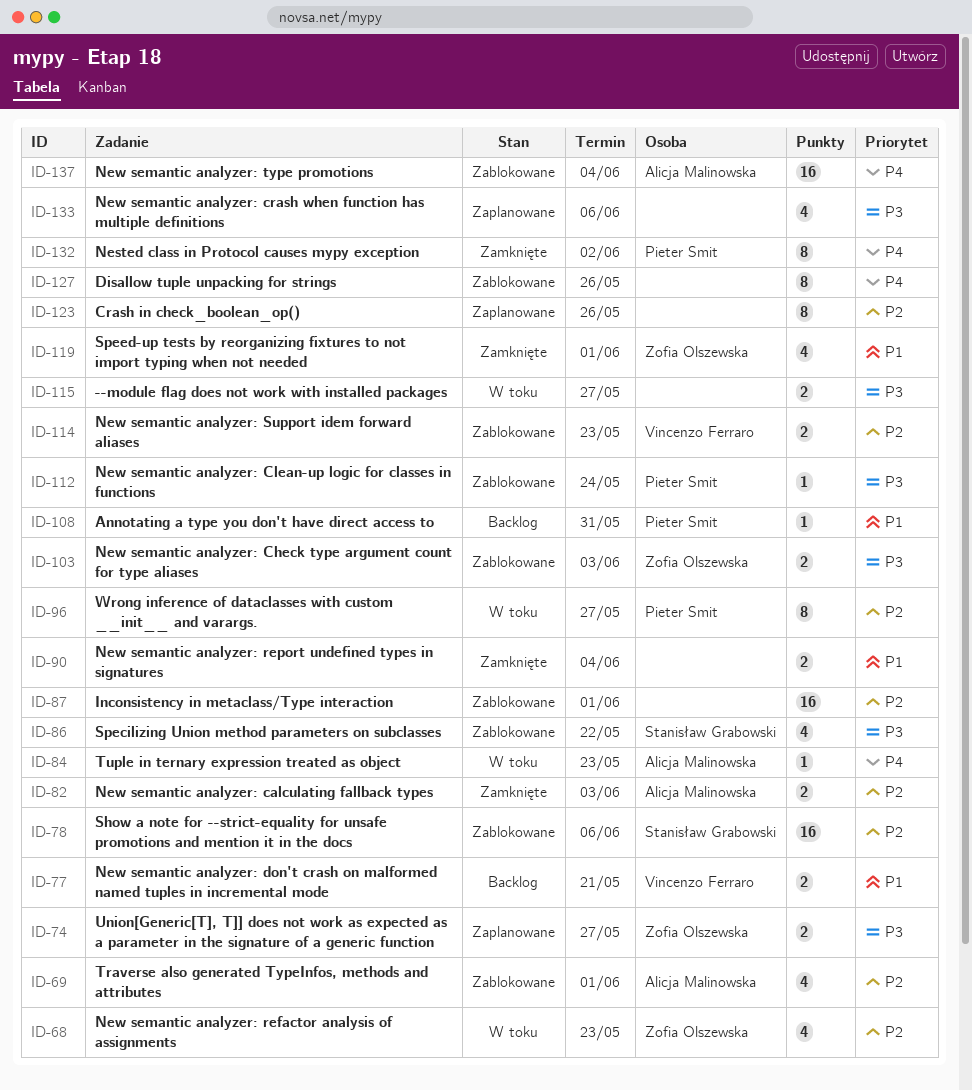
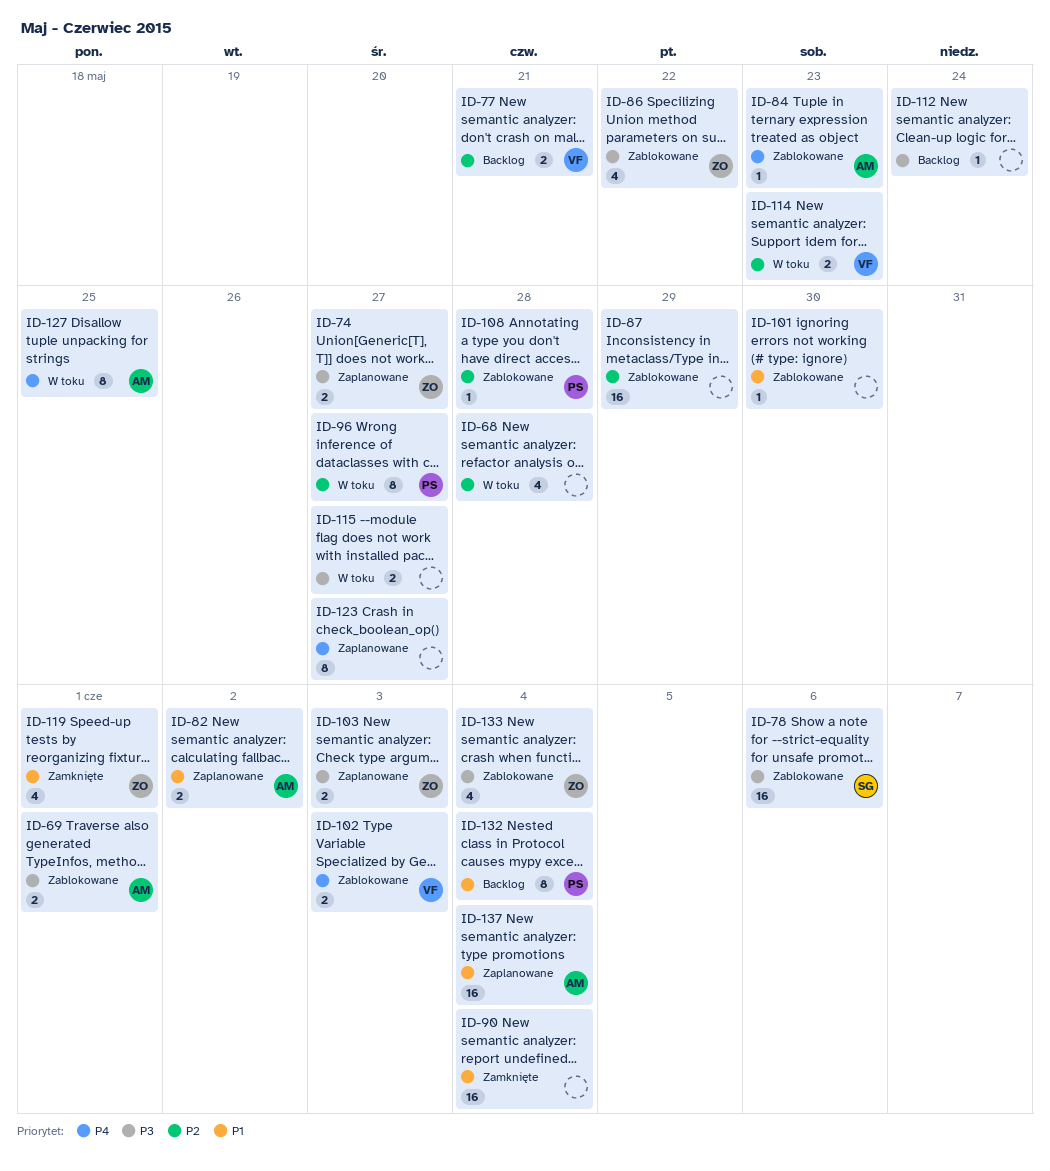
ID-68, owner: Zofia Olszewska -> none
ID-68, due: May 23 -> May 28
ID-69, priority: P2 -> P3
ID-69, estimate: 4 -> 2
ID-77, priority: P1 -> P2
ID-78, priority: P2 -> P3
ID-82, status: Zamknięte -> Zaplanowane
ID-82, priority: P2 -> P1
ID-82, due: Jun 3 -> Jun 2
ID-84, status: W toku -> Zablokowane
ID-86, owner: Stanisław Grabowski -> Zofia Olszewska
ID-87, due: Jun 1 -> May 29
ID-90, estimate: 2 -> 16
ID-101: none -> present
ID-102: none -> present
ID-103, status: Zablokowane -> Zaplanowane
ID-108, status: Backlog -> Zablokowane
ID-108, priority: P1 -> P2
ID-108, due: May 31 -> May 28
ID-112, status: Zablokowane -> Backlog
ID-112, owner: Pieter Smit -> none
ID-114, status: Zablokowane -> W toku
ID-123, priority: P2 -> P4
ID-123, due: May 26 -> May 27
ID-127, status: Zablokowane -> W toku
ID-127, owner: none -> Alicja Malinowska
ID-127, due: May 26 -> May 25
ID-132, status: Zamknięte -> Backlog
ID-132, priority: P4 -> P1
ID-132, due: Jun 2 -> Jun 4
ID-133, status: Zaplanowane -> Zablokowane
ID-133, owner: none -> Zofia Olszewska
ID-133, due: Jun 6 -> Jun 4
ID-137, status: Zablokowane -> Zaplanowane
ID-137, priority: P4 -> P1

